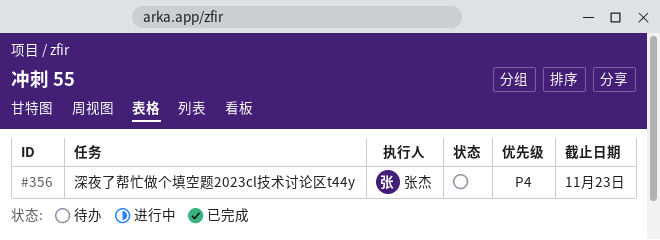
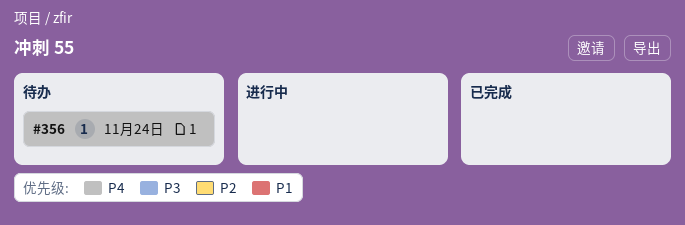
#356, due: Nov 23 -> Nov 24

